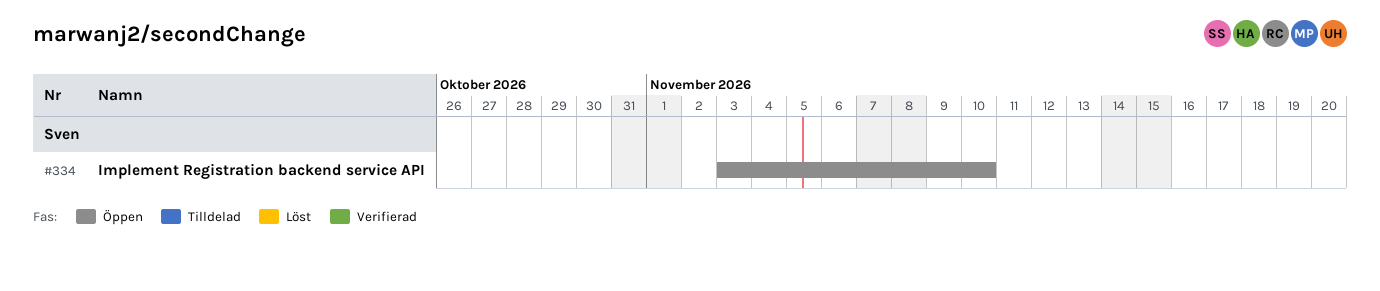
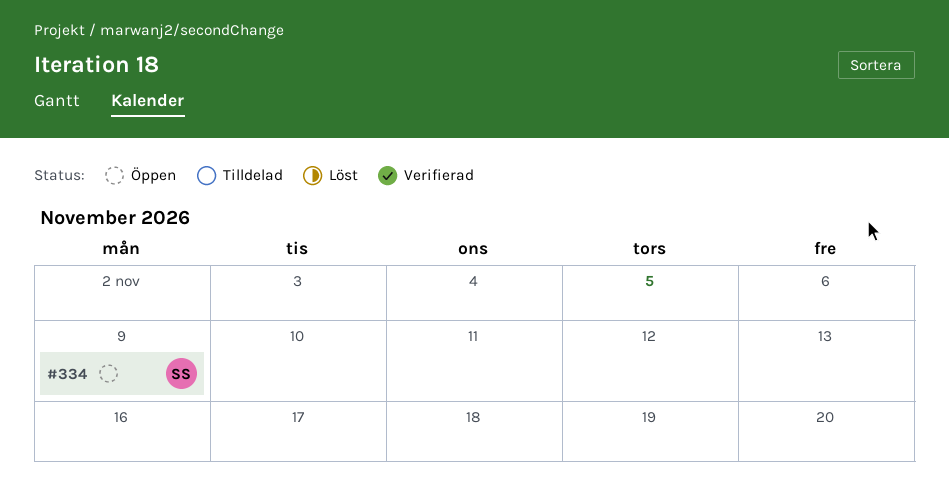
#334, due: Nov 10 -> Nov 9

